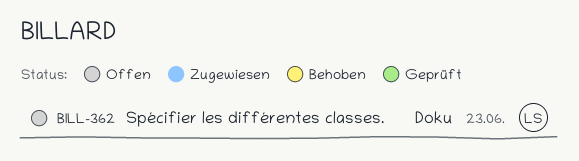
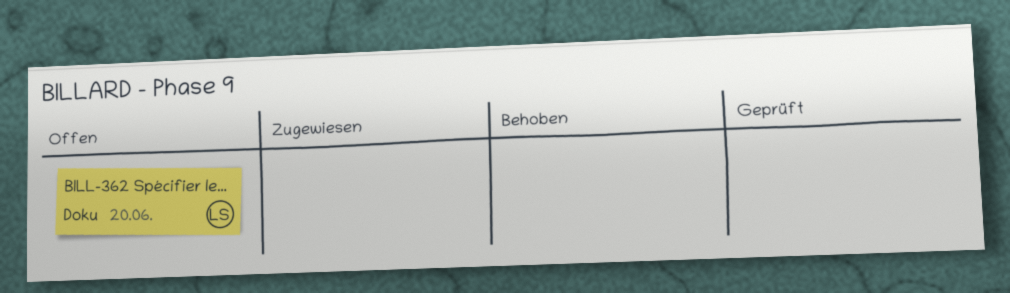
BILL-362, due: Jun 23 -> Jun 20

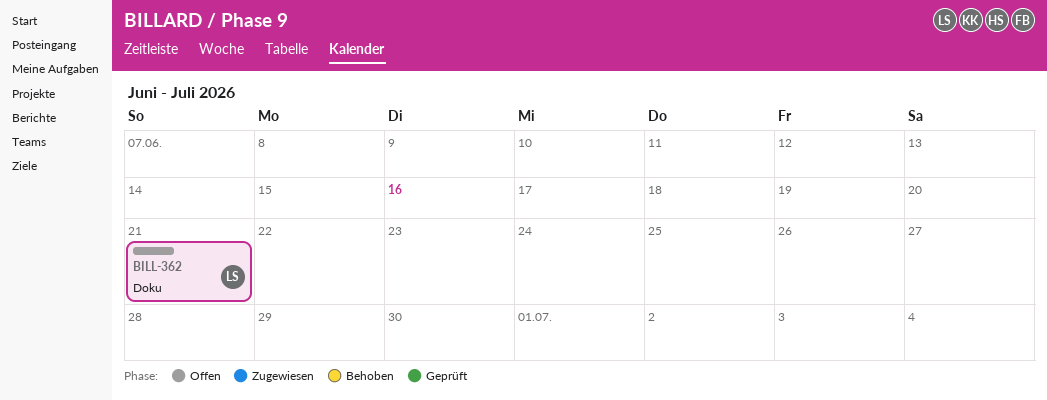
BILL-362, due: Jun 20 -> Jun 21

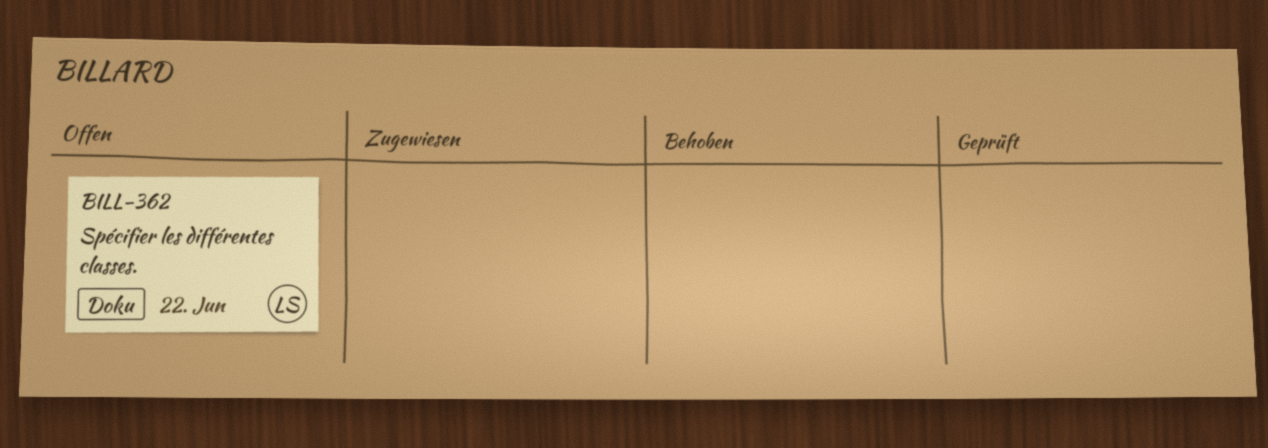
BILL-362, due: Jun 21 -> Jun 22

